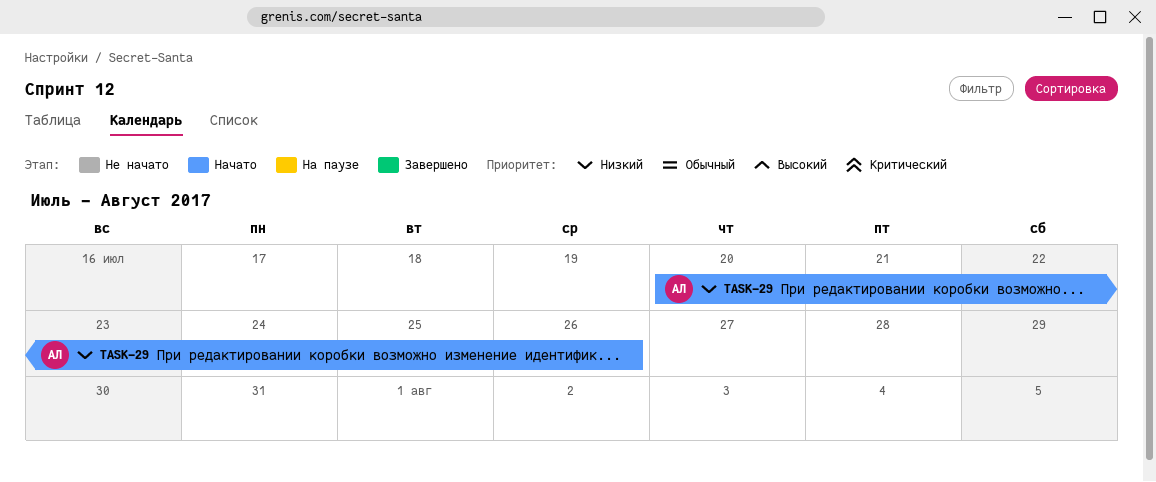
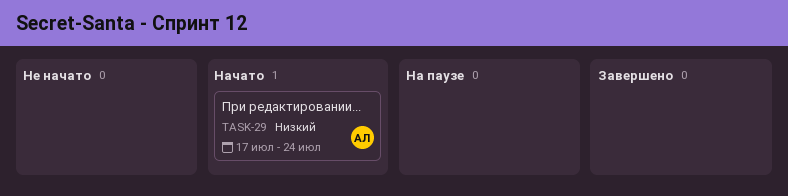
TASK-29, start: Jul 20 -> Jul 17
TASK-29, due: Jul 26 -> Jul 24

